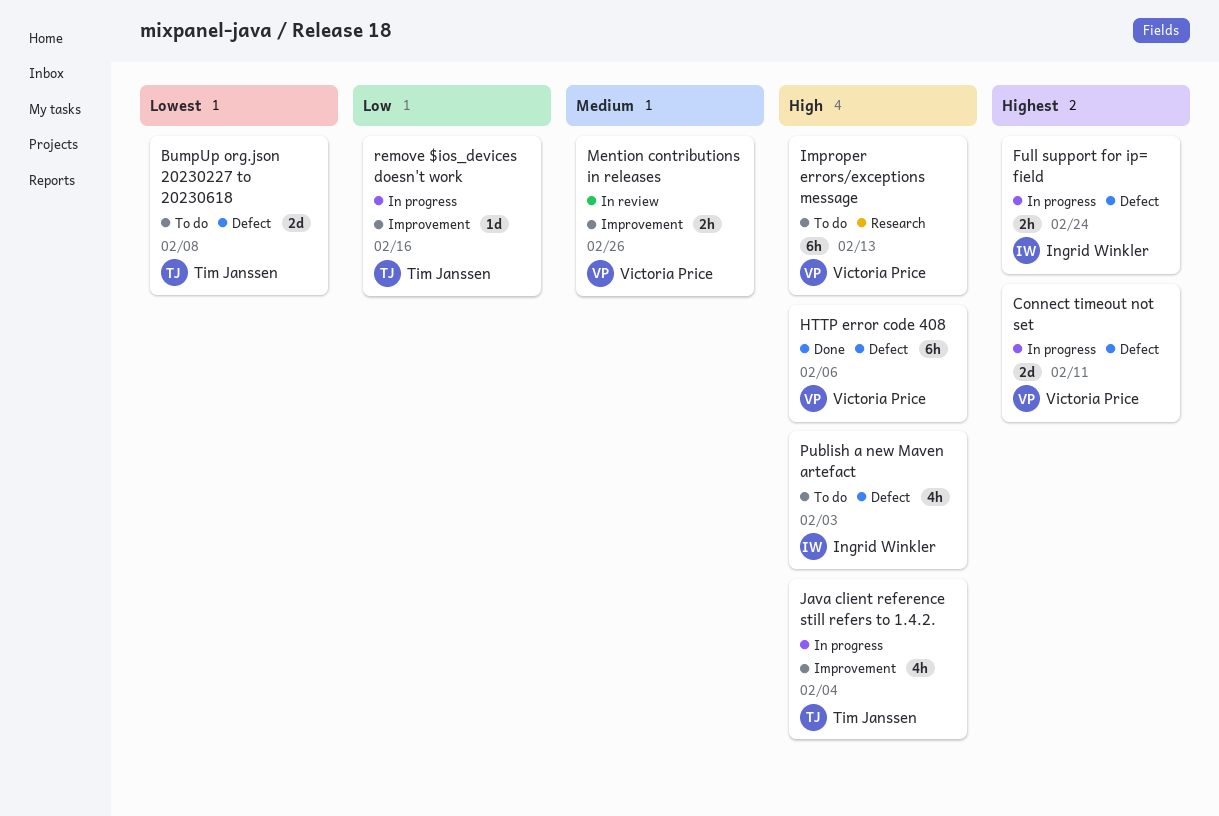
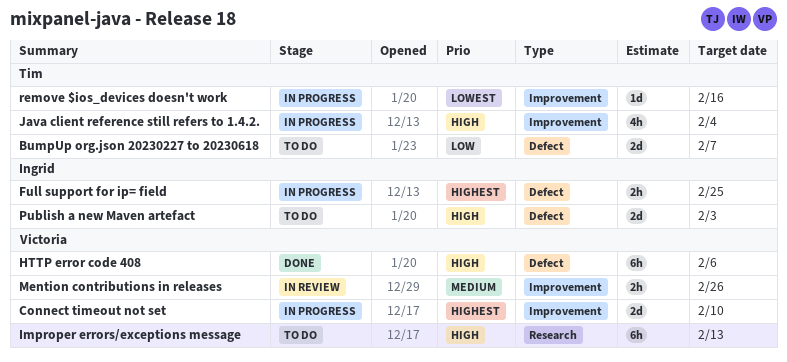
BumpUp org.json 20230227 to 20230618, priority: Lowest -> Low
BumpUp org.json 20230227 to 20230618, due: Feb 8 -> Feb 7
Connect timeout not set, label: Defect -> Improvement
Connect timeout not set, due: Feb 11 -> Feb 10
Full support for ip= field, due: Feb 24 -> Feb 25
Publish a new Maven artefact, estimate: 4h -> 2d
remove $ios_devices doesn't work, priority: Low -> Lowest

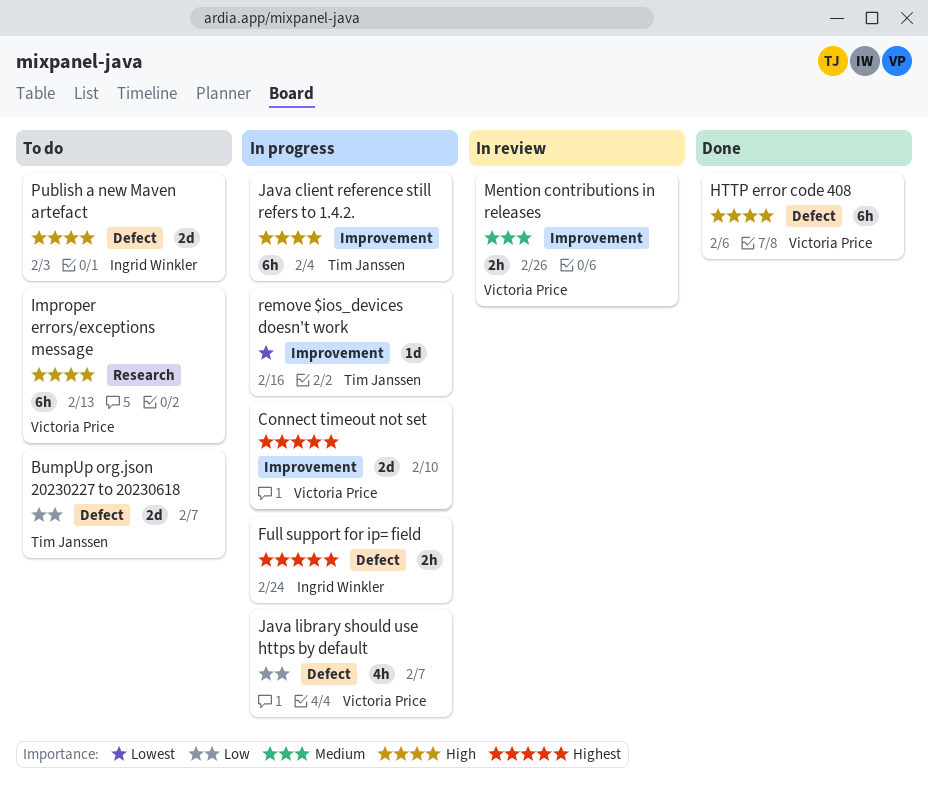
Full support for ip= field, due: Feb 25 -> Feb 24
Java client reference still refers to 1.4.2., estimate: 4h -> 6h
Java library should use https by default: none -> present

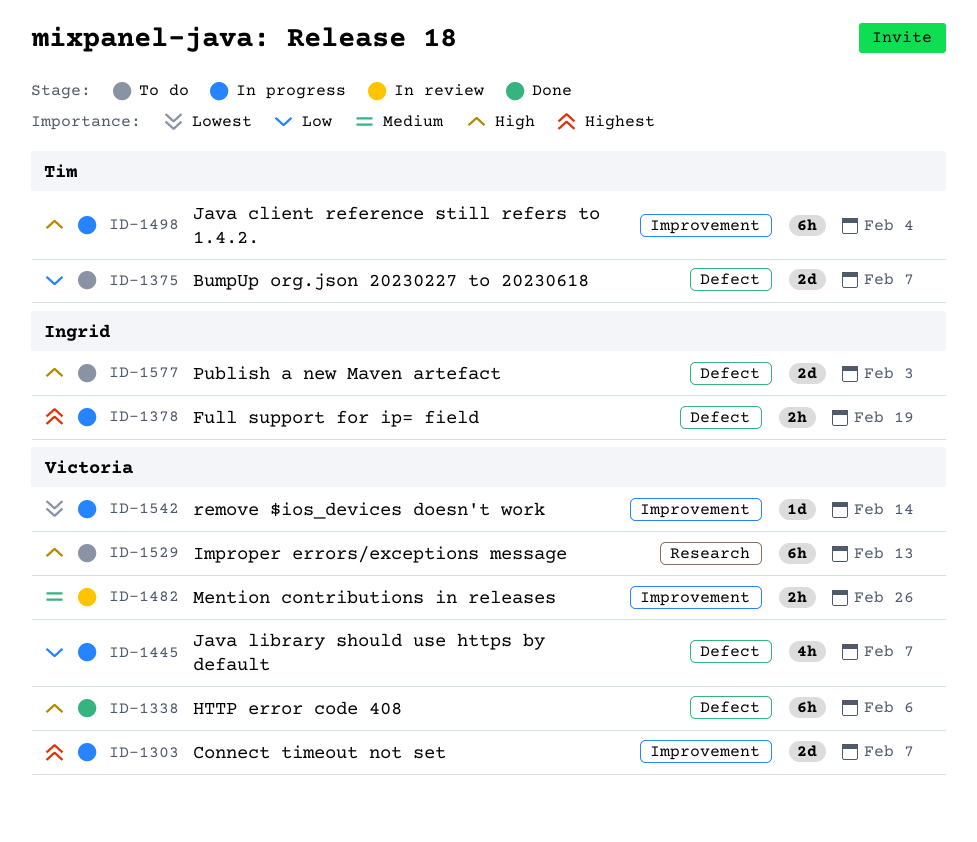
Connect timeout not set, due: Feb 10 -> Feb 7
Full support for ip= field, due: Feb 24 -> Feb 19
remove $ios_devices doesn't work, owner: Tim Janssen -> Victoria Price
remove $ios_devices doesn't work, due: Feb 16 -> Feb 14

